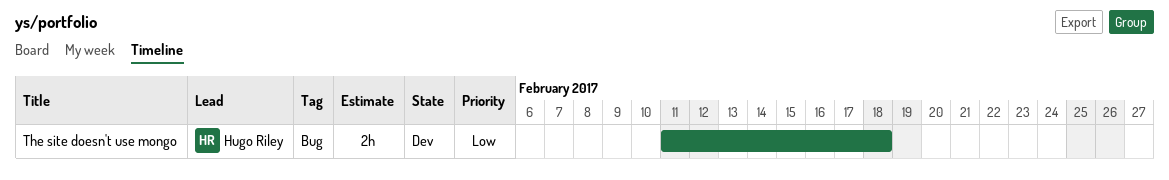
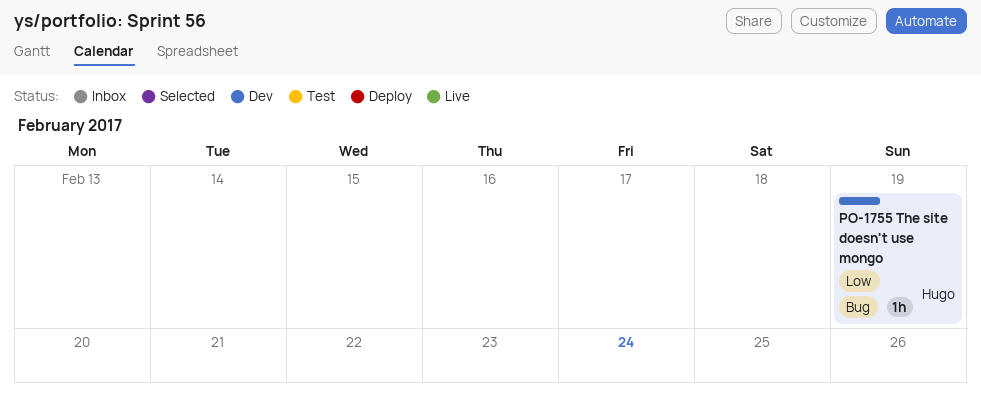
The site doesn't use mongo, estimate: 2h -> 1h
The site doesn't use mongo, due: Feb 18 -> Feb 19

